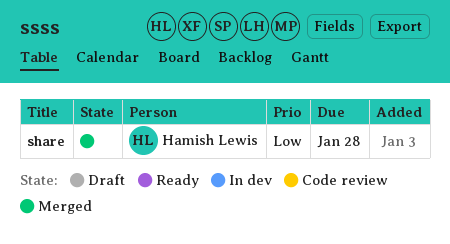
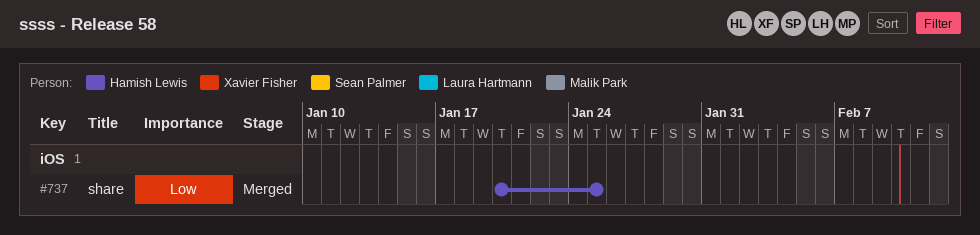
share, due: Jan 28 -> Jan 25

